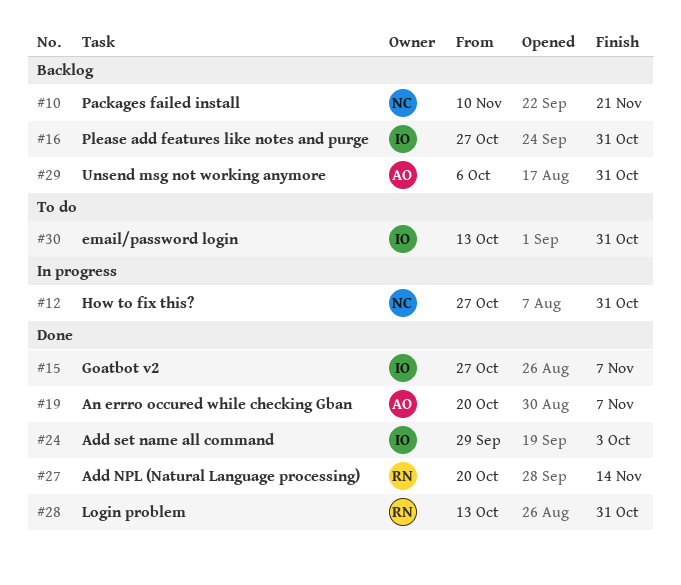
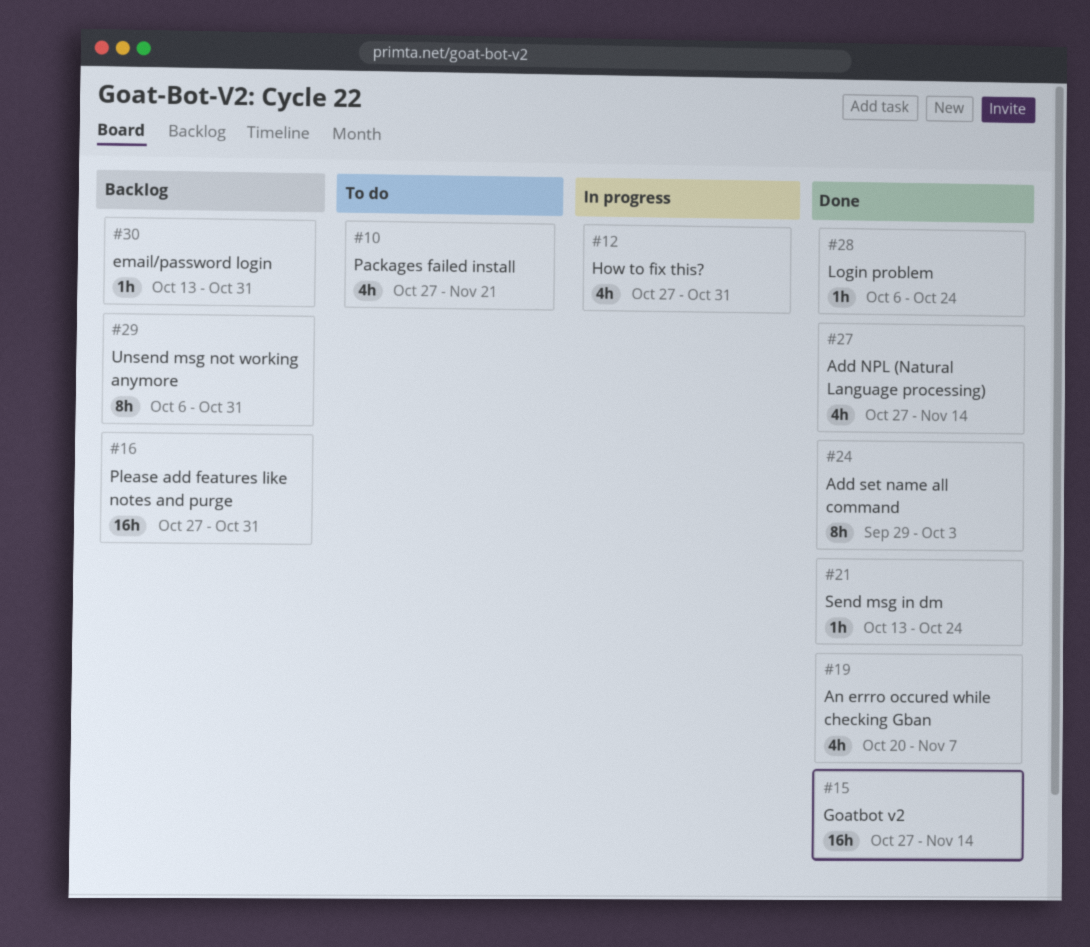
#10, status: Backlog -> To do
#10, start: Nov 10 -> Oct 27
#15, due: Nov 7 -> Nov 14
#21: none -> present
#27, start: Oct 20 -> Oct 27
#28, start: Oct 13 -> Oct 6
#28, due: Oct 31 -> Oct 24
#30, status: To do -> Backlog

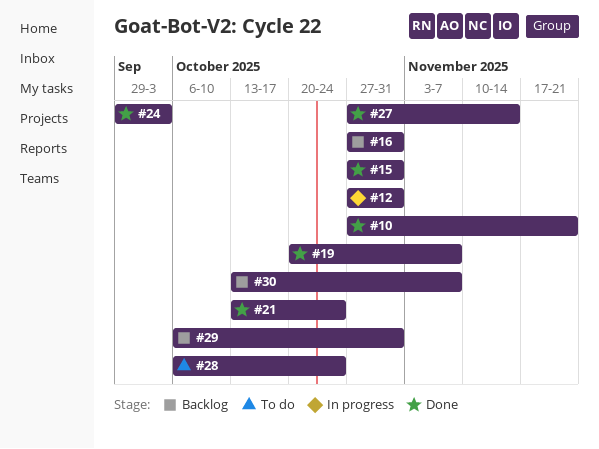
#10, status: To do -> Done
#15, due: Nov 14 -> Oct 31
#28, status: Done -> To do
#30, due: Oct 31 -> Nov 7

